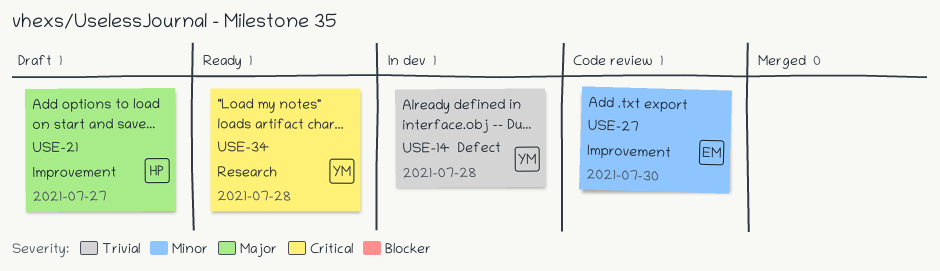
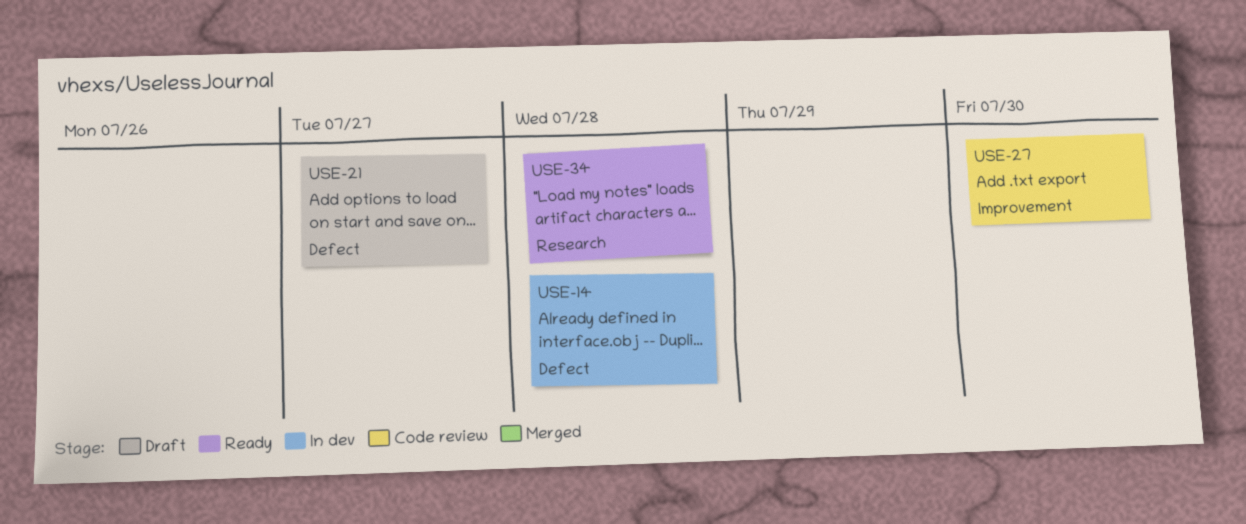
USE-21, label: Improvement -> Defect

